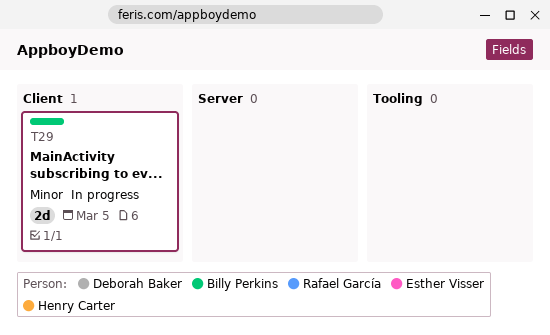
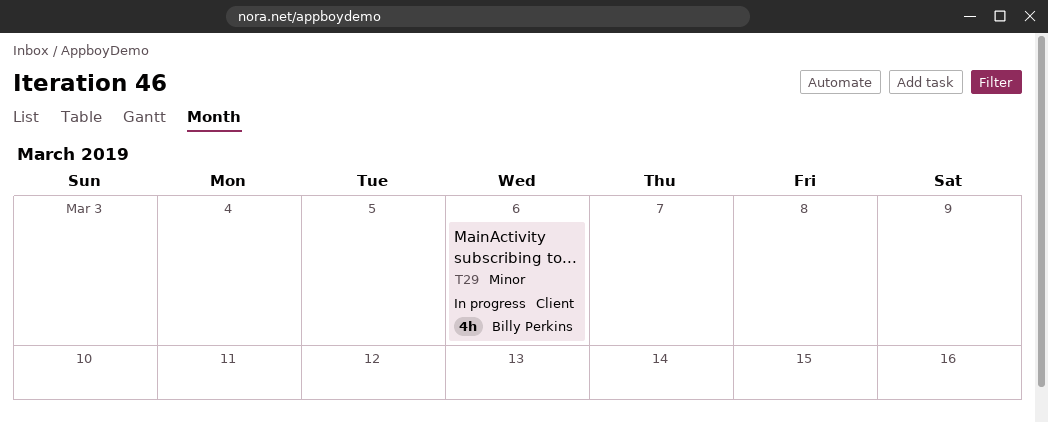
T29, estimate: 2d -> 4h
T29, due: Mar 5 -> Mar 6

